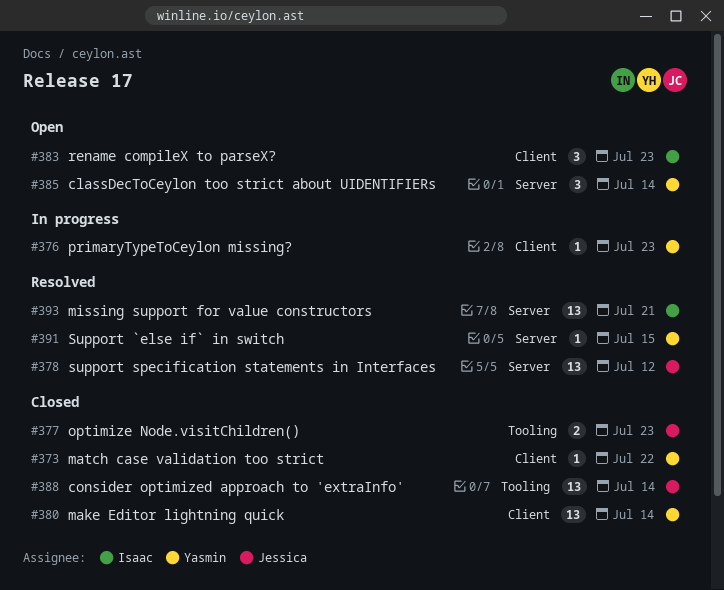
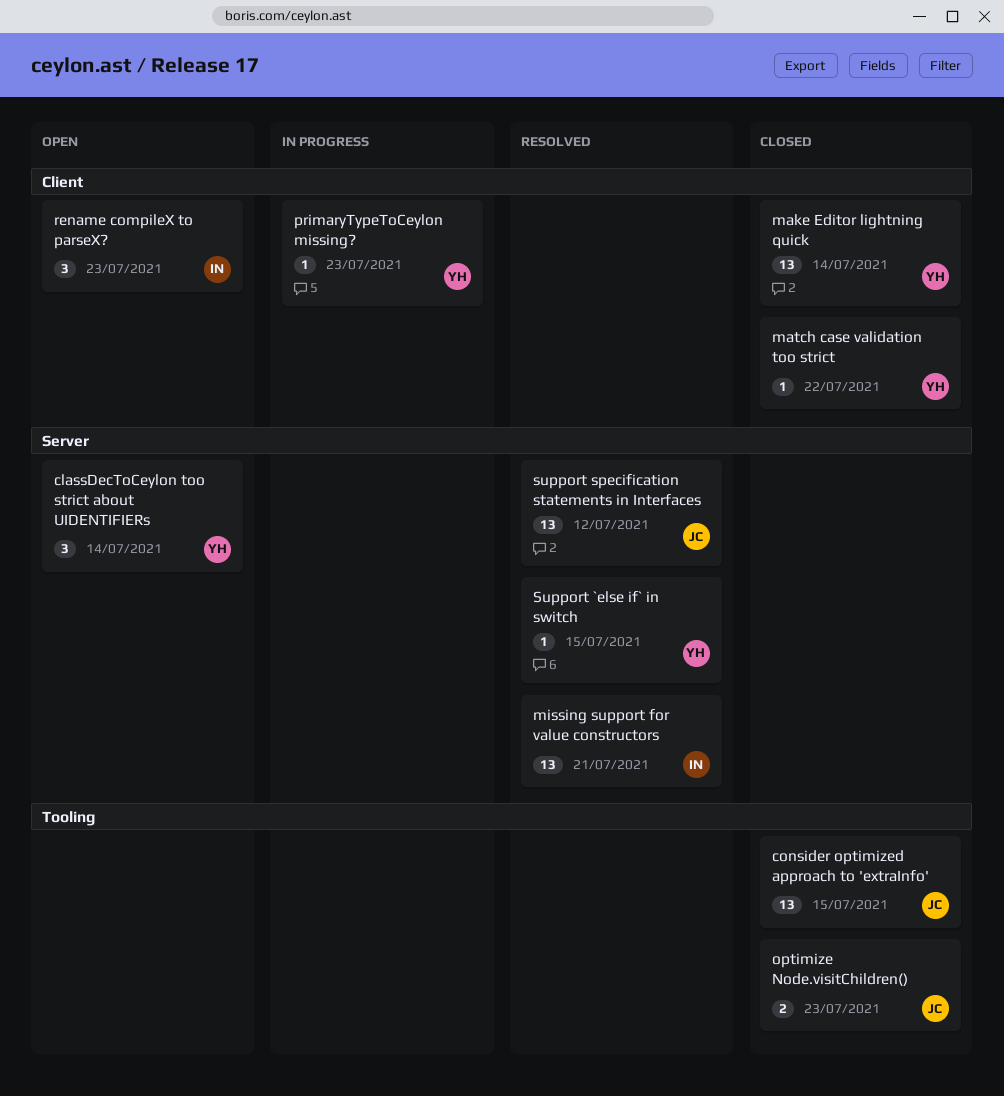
consider optimized approach to 'extraInfo', due: Jul 14 -> Jul 15

